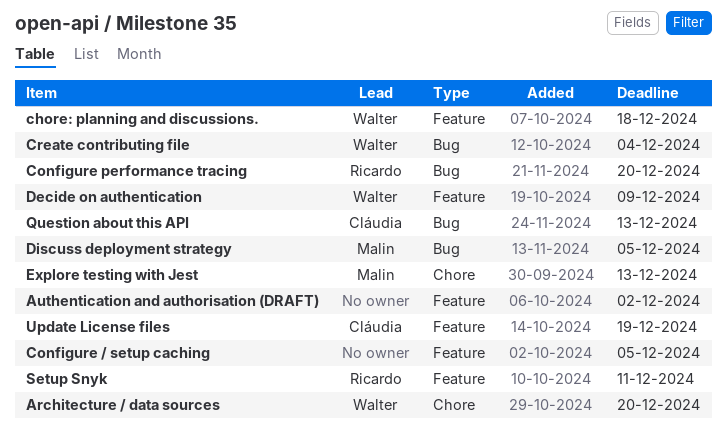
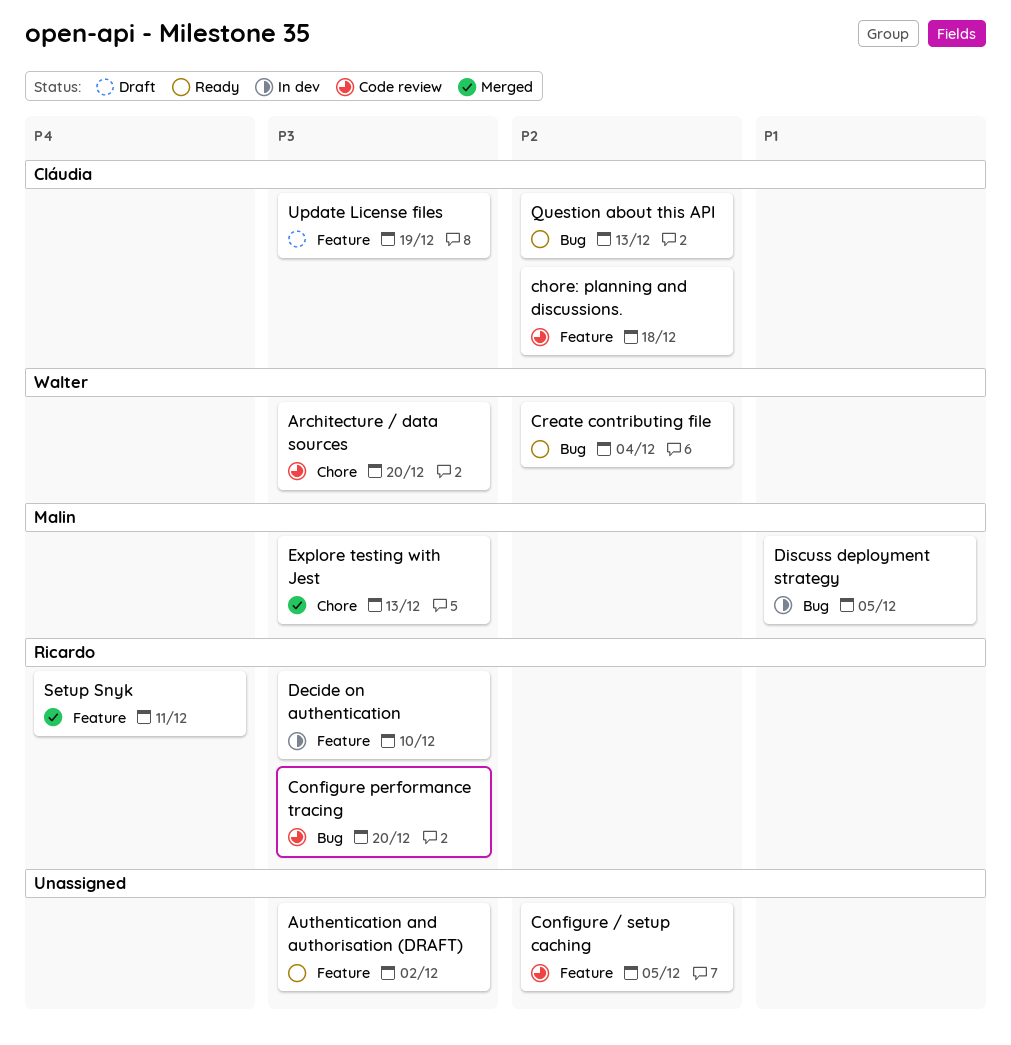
chore: planning and discussions., owner: Walter -> Cláudia
Decide on authentication, owner: Walter -> Ricardo
Decide on authentication, due: Dec 9 -> Dec 10

